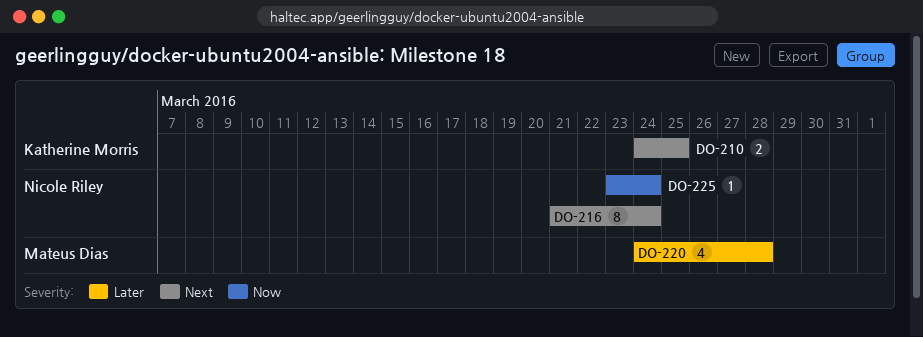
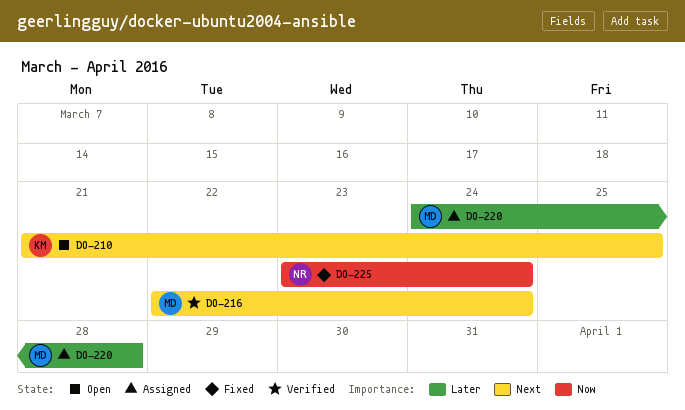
DO-210, start: Mar 24 -> Mar 21
DO-216, owner: Nicole Riley -> Mateus Dias
DO-216, start: Mar 21 -> Mar 22

